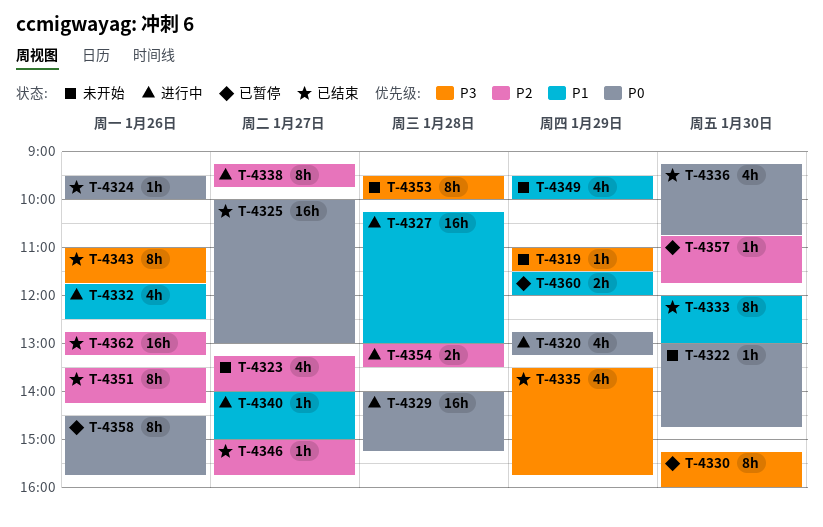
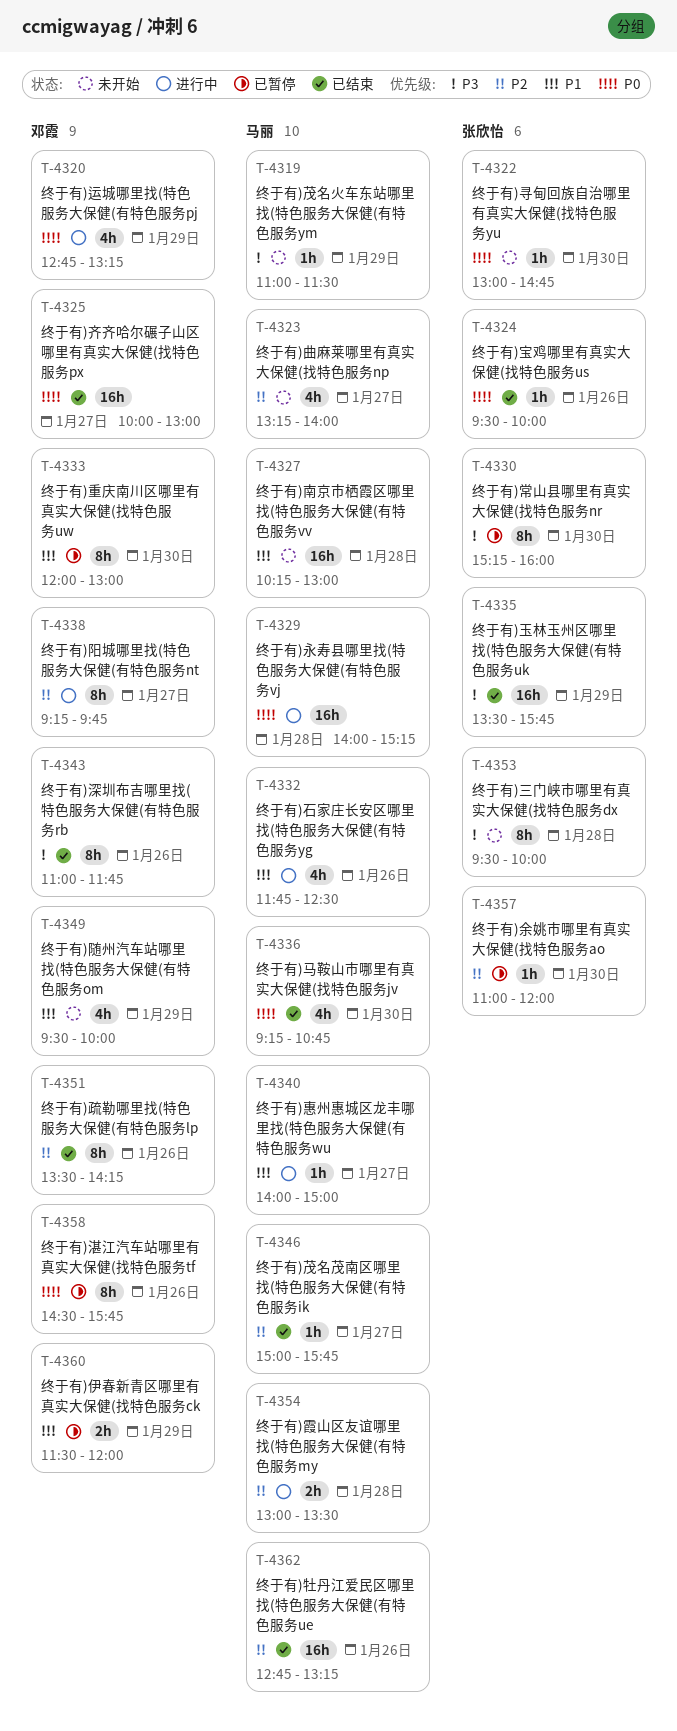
T-4327, status: 进行中 -> 未开始
T-4333, status: 已结束 -> 已暂停
T-4335, estimate: 4h -> 16h
T-4357, begins: 10:45 -> 11:00
T-4357, ends: 11:45 -> 12:00

